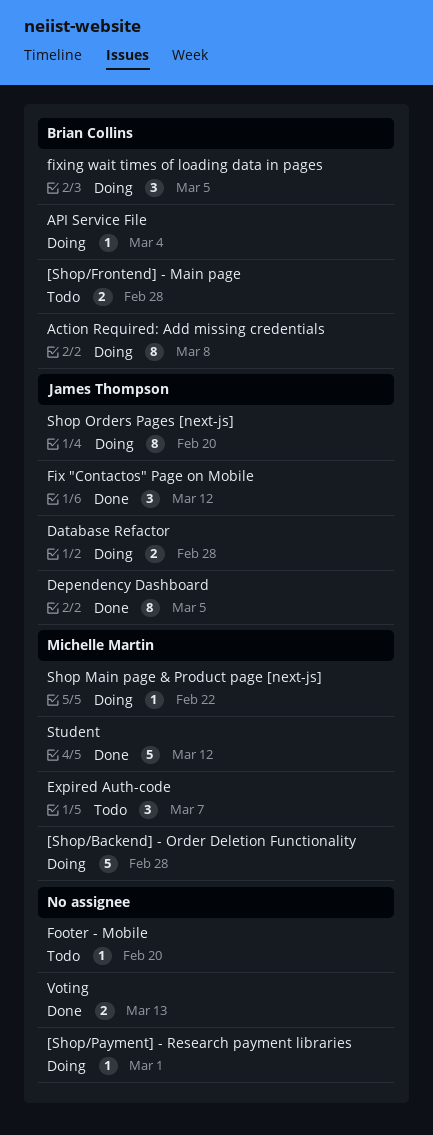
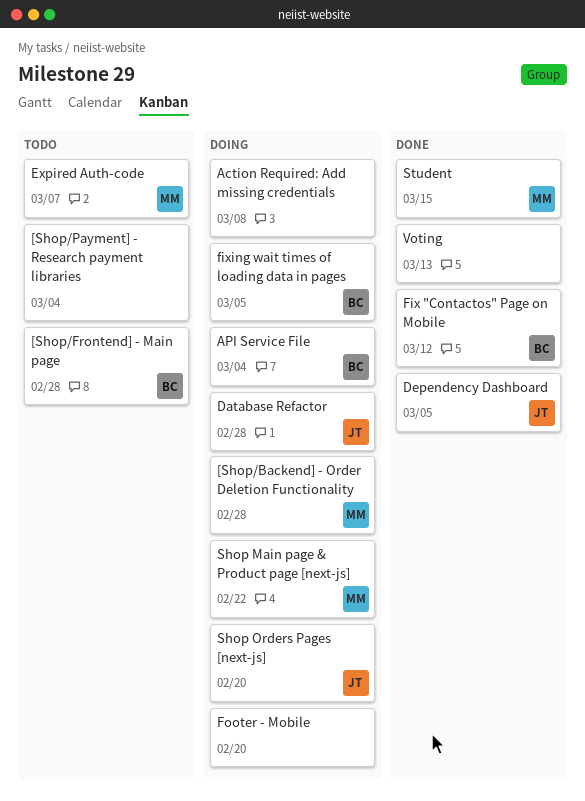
[Shop/Payment] - Research payment libraries, status: Doing -> Todo
[Shop/Payment] - Research payment libraries, due: Mar 1 -> Mar 4
Action Required: Add missing credentials, owner: Brian Collins -> none
Fix "Contactos" Page on Mobile, owner: James Thompson -> Brian Collins
Footer - Mobile, status: Todo -> Doing
Student, due: Mar 12 -> Mar 15

